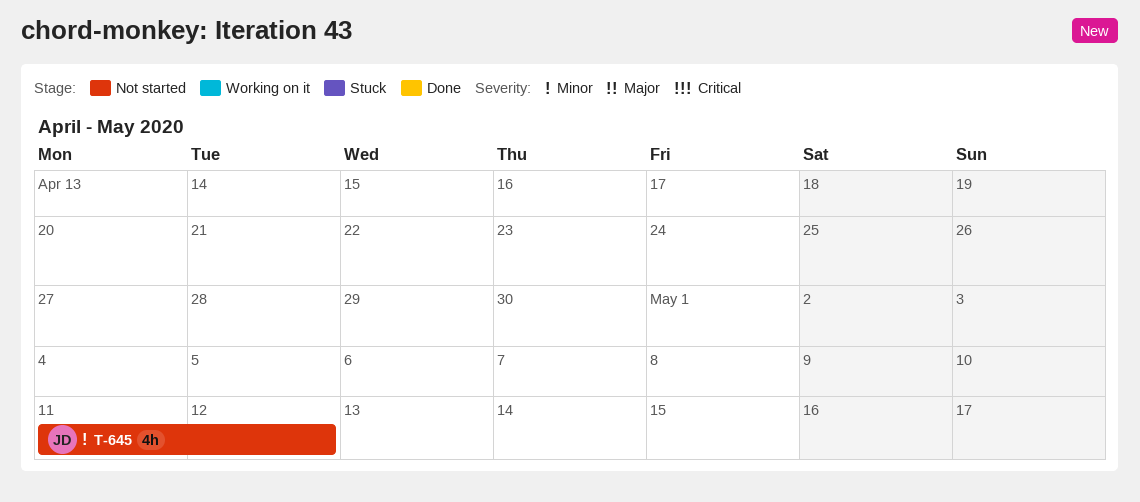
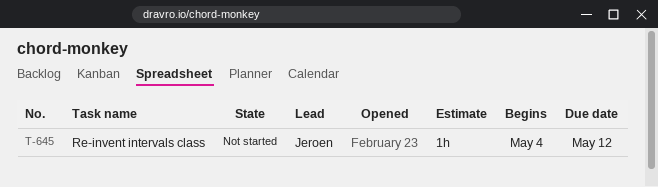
T-645, estimate: 4h -> 1h
T-645, start: May 11 -> May 4

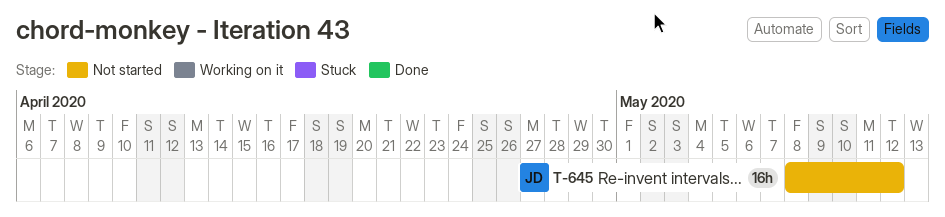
T-645, estimate: 1h -> 16h
T-645, start: May 4 -> May 8

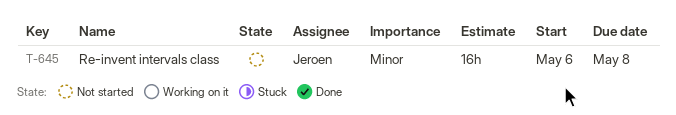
T-645, start: May 8 -> May 6
T-645, due: May 12 -> May 8

